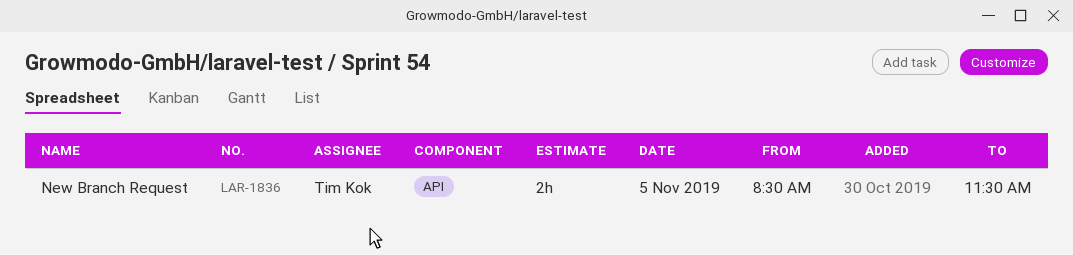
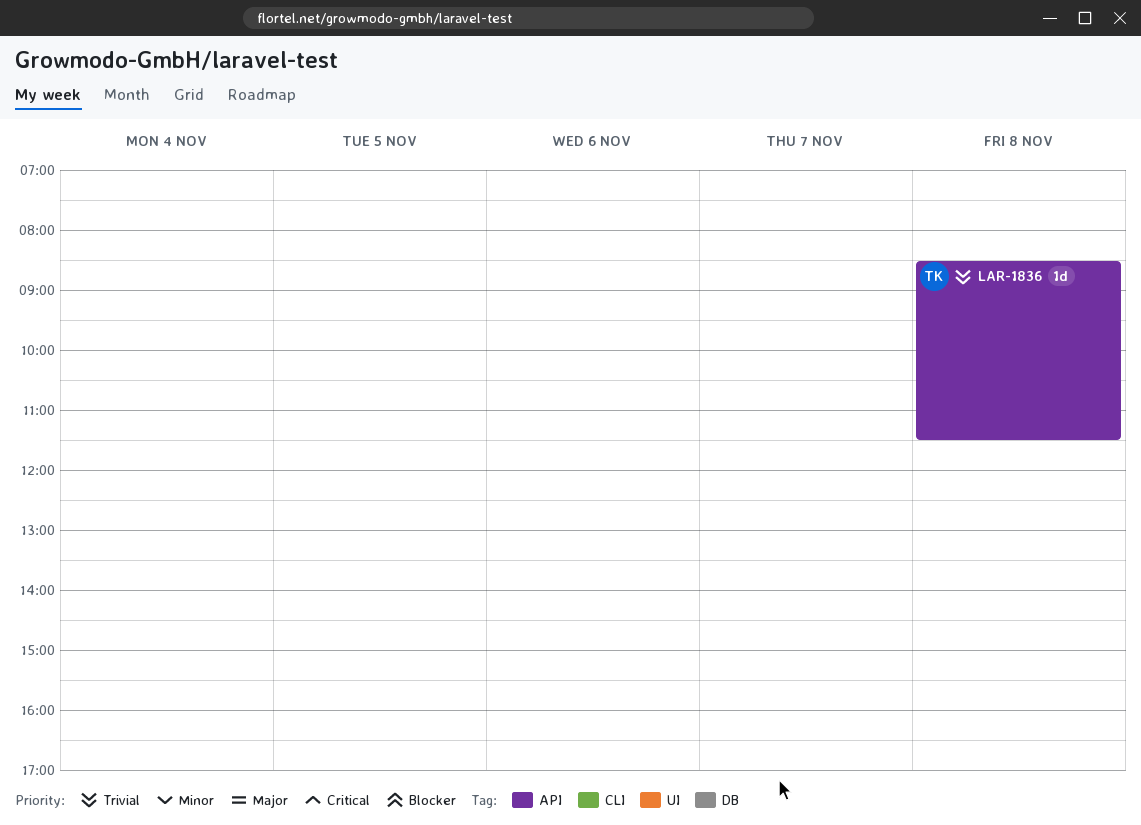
LAR-1836, estimate: 2h -> 1d
LAR-1836, day: Nov 5 -> Nov 8

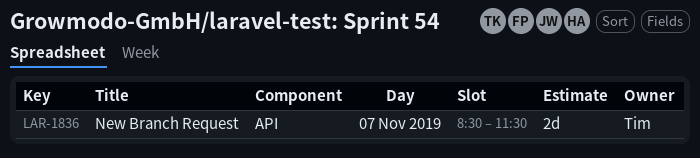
LAR-1836, estimate: 1d -> 2d
LAR-1836, day: Nov 8 -> Nov 7

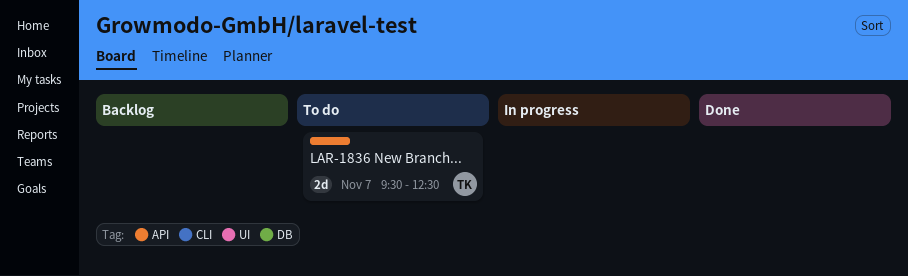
LAR-1836, begins: 08:30 -> 09:30
LAR-1836, ends: 11:30 -> 12:30

